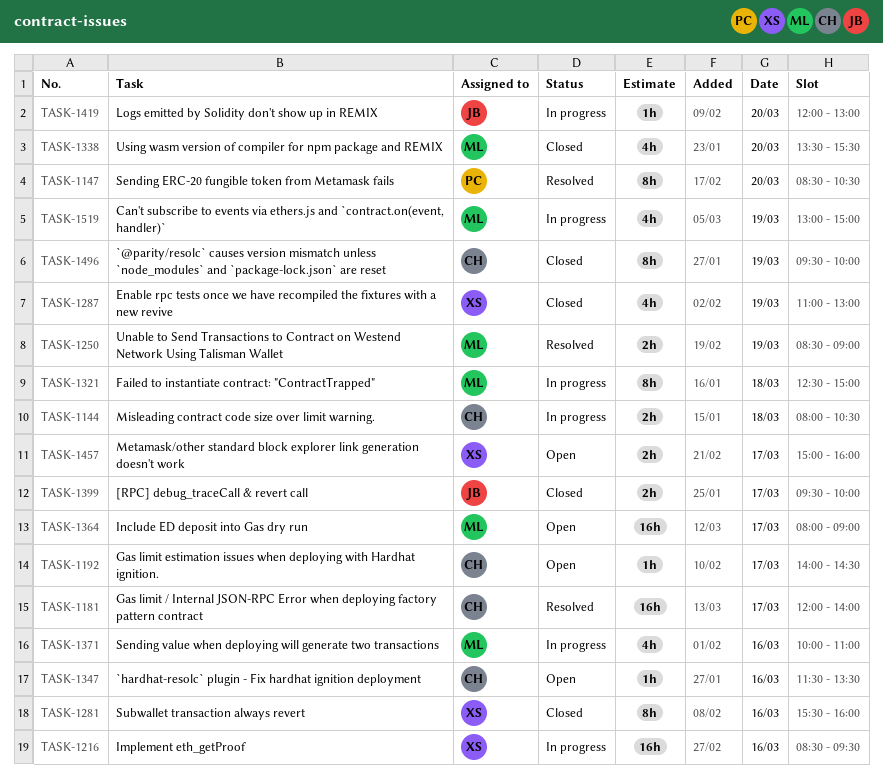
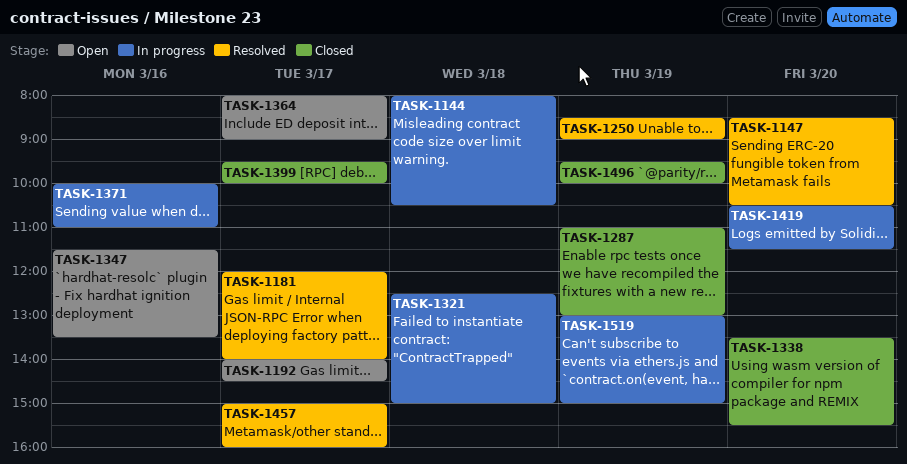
TASK-1216: present -> none
TASK-1281: present -> none
TASK-1419, begins: 12:00 -> 10:30
TASK-1419, ends: 13:00 -> 11:30
TASK-1457, status: Open -> Resolved

